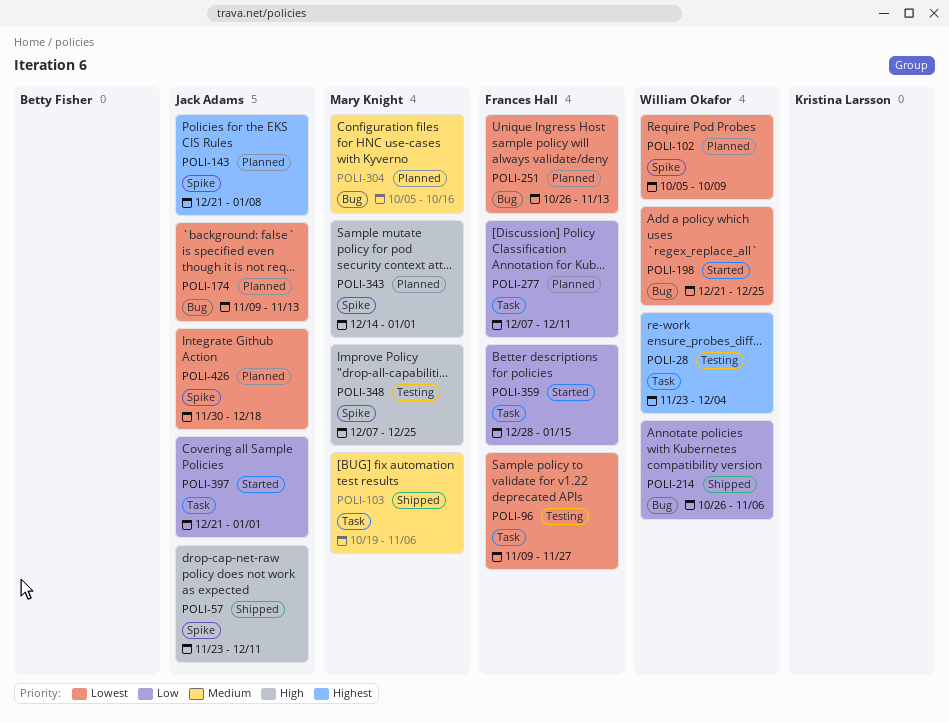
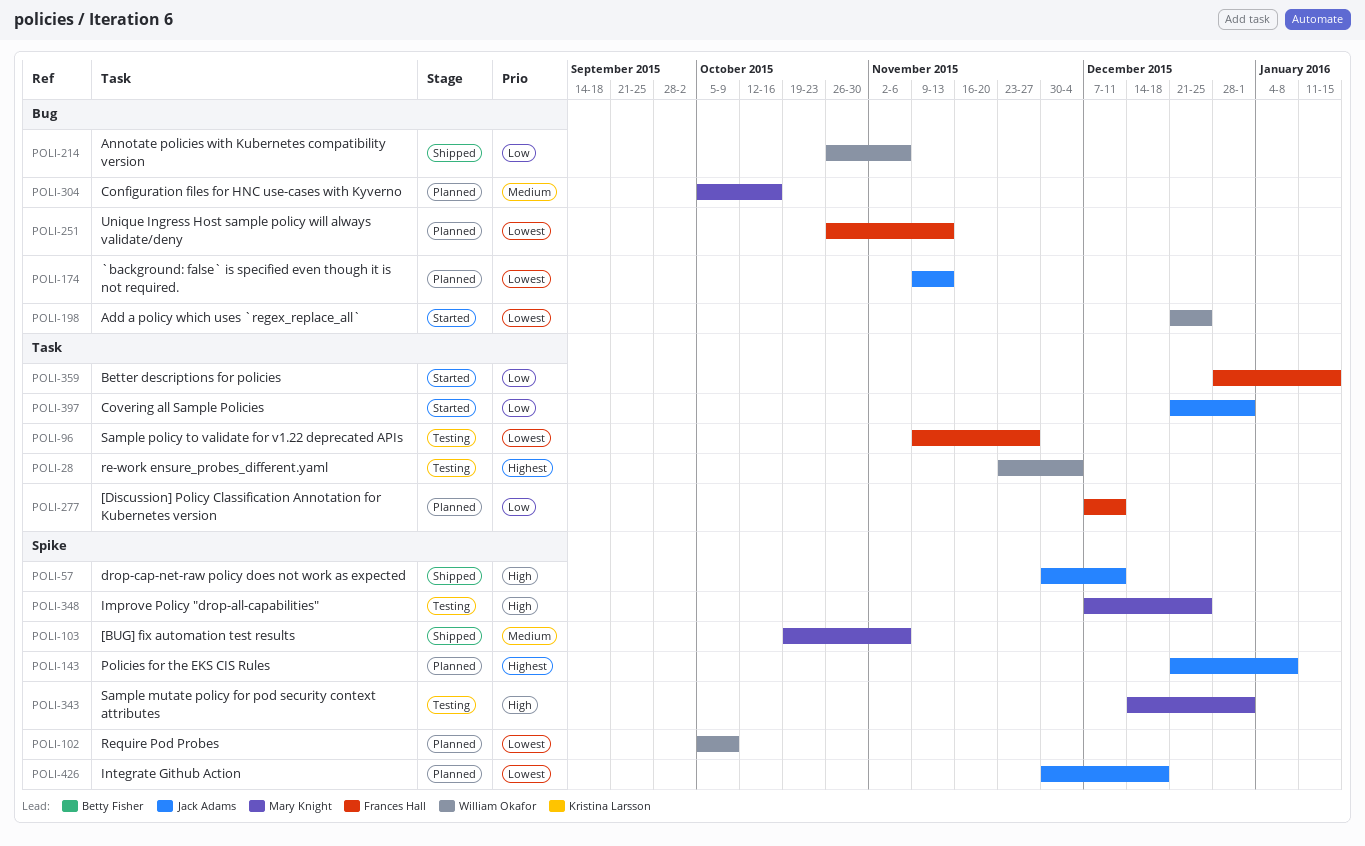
POLI-57, start: Nov 23 -> Nov 30
POLI-103, label: Task -> Spike
POLI-343, status: Planned -> Testing

